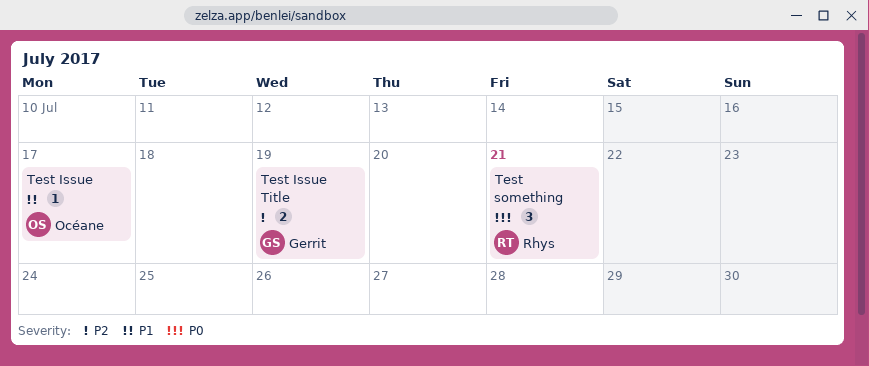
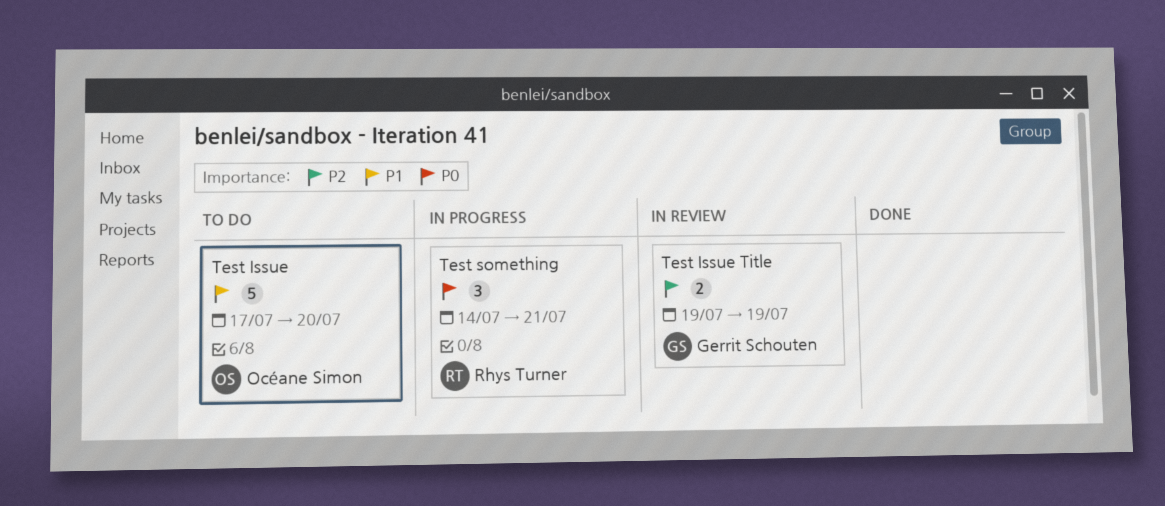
Test Issue, estimate: 1 -> 5
Test Issue, due: Jul 17 -> Jul 20

